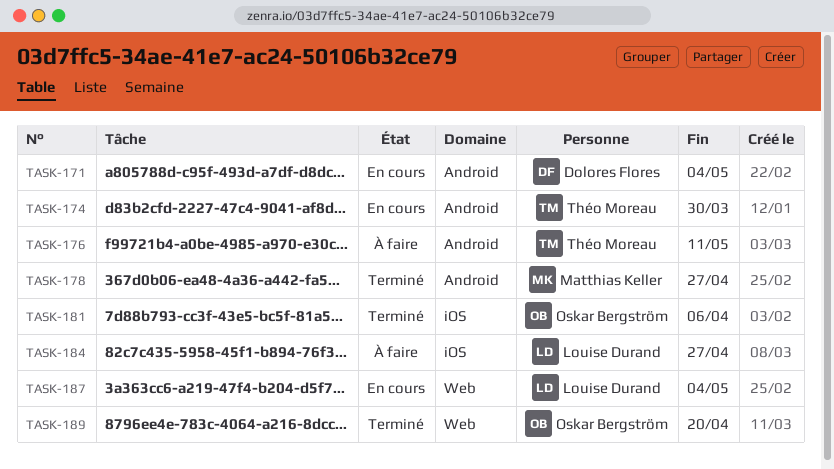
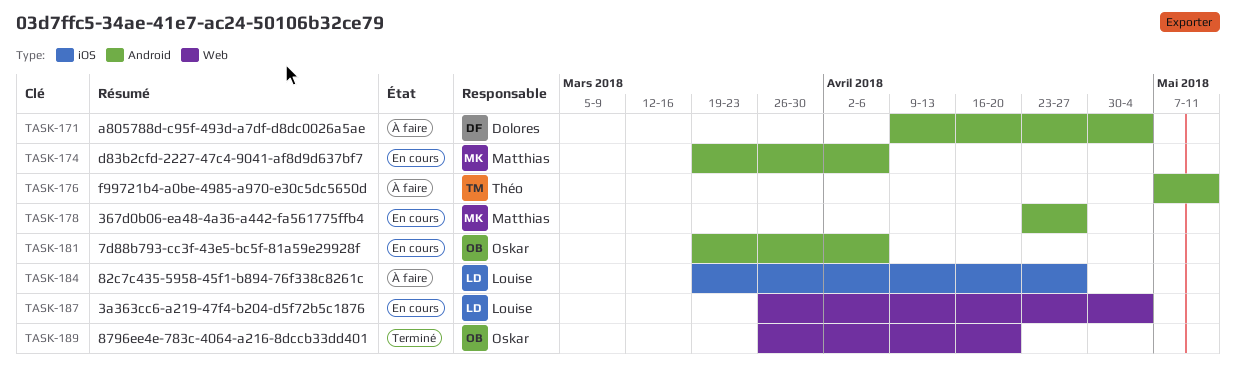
TASK-171, status: En cours -> À faire
TASK-174, owner: Théo Moreau -> Matthias Keller
TASK-174, due: Mar 30 -> Apr 6
TASK-178, status: Terminé -> En cours
TASK-181, status: Terminé -> En cours
TASK-181, label: iOS -> Android

